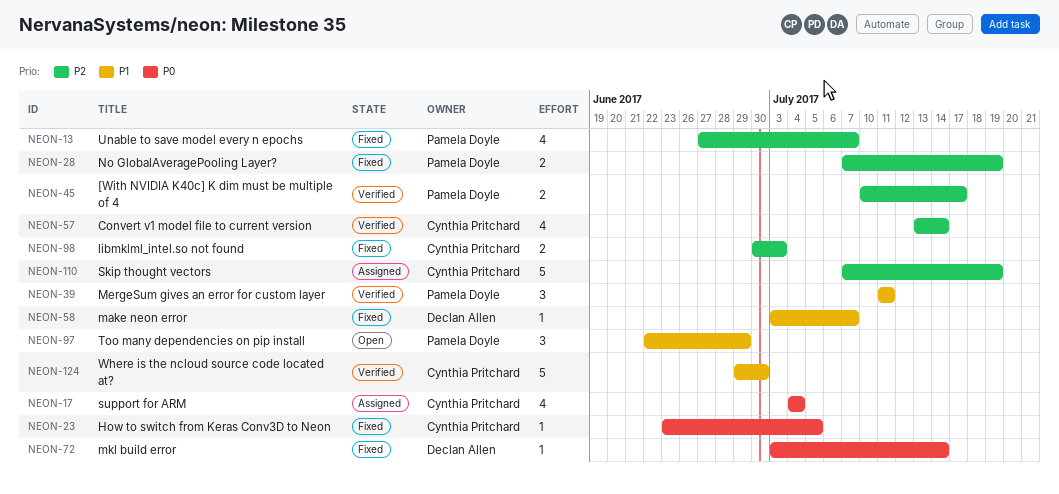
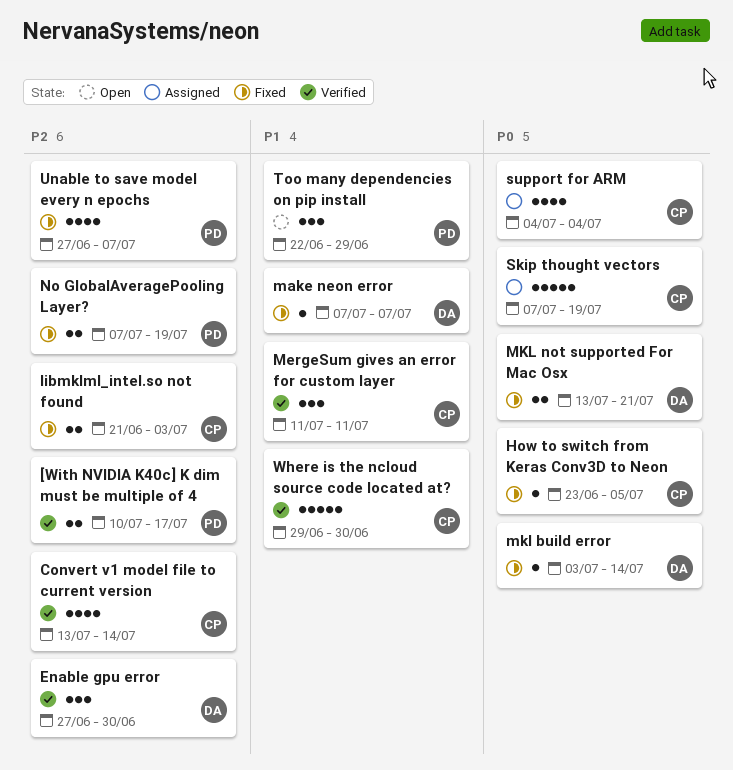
Enable gpu error: none -> present
libmklml_intel.so not found, start: Jun 30 -> Jun 21
make neon error, start: Jul 3 -> Jul 7
MergeSum gives an error for custom layer, owner: Pamela Doyle -> Cynthia Pritchard
MKL not supported For Mac Osx: none -> present
Skip thought vectors, priority: P2 -> P0

